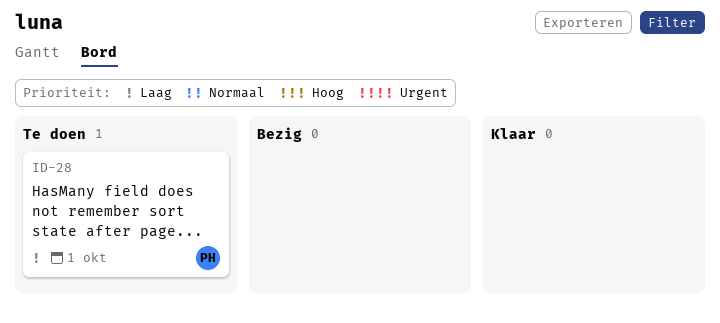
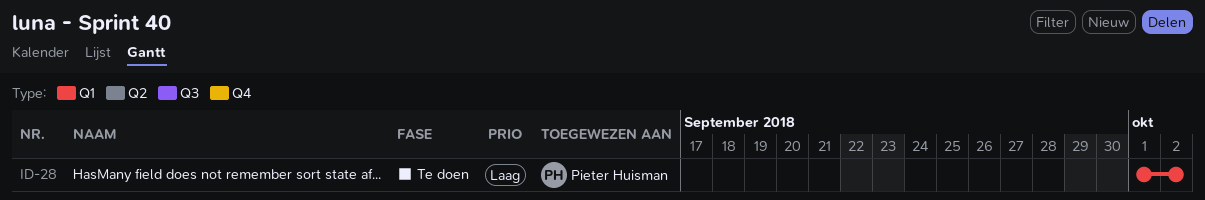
ID-28, due: Oct 1 -> Oct 2

